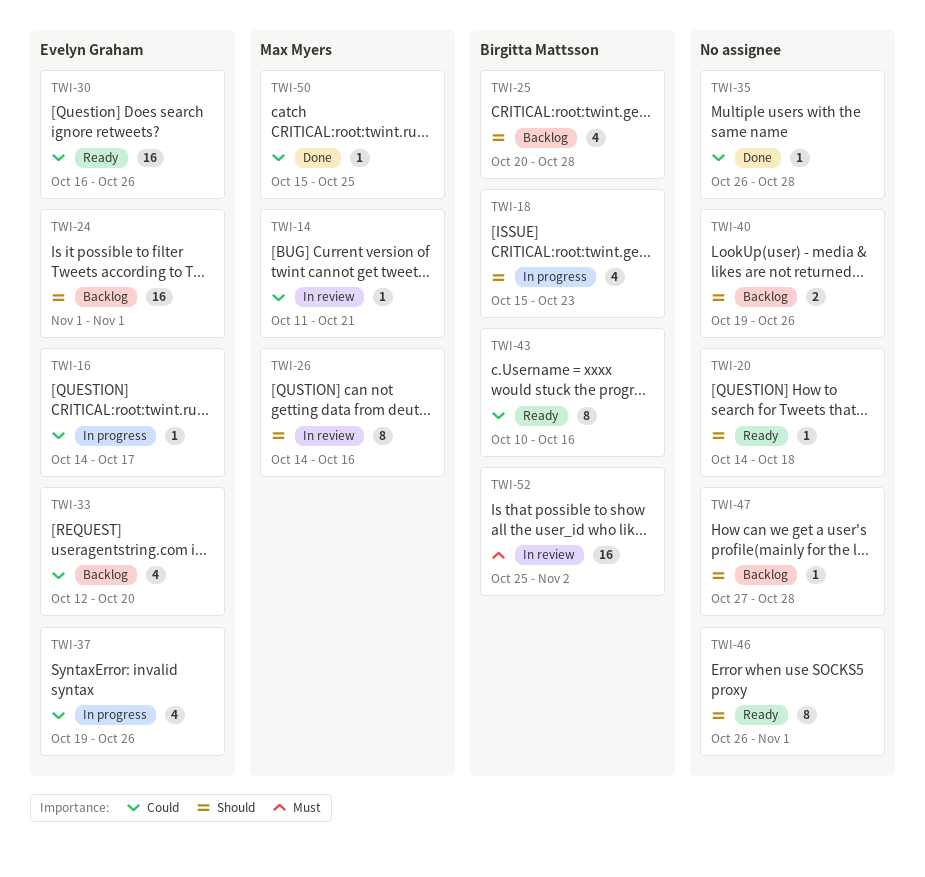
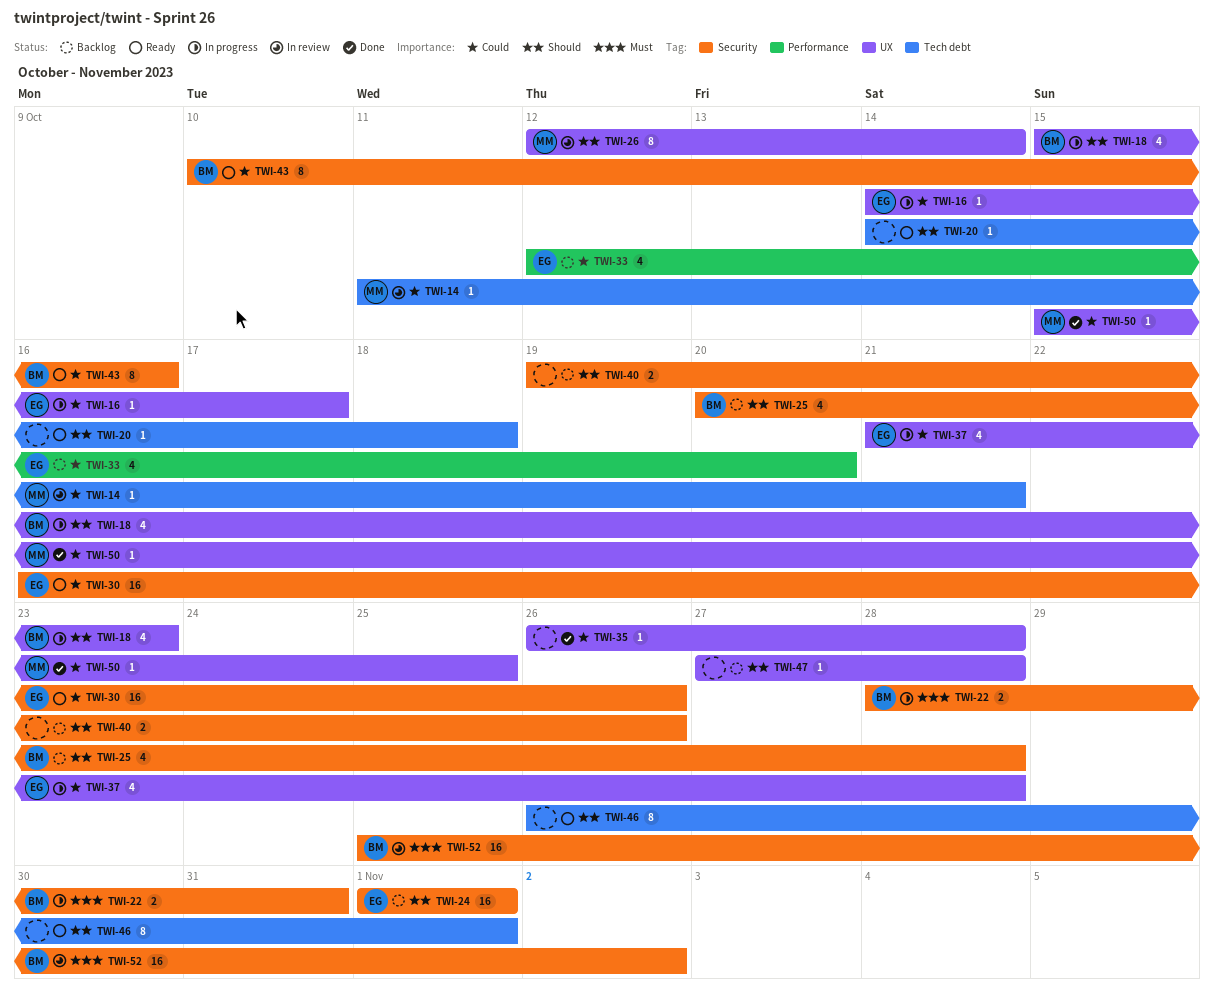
TWI-22: none -> present
TWI-26, start: Oct 14 -> Oct 12
TWI-26, due: Oct 16 -> Oct 14
TWI-37, start: Oct 19 -> Oct 21
TWI-37, due: Oct 26 -> Oct 28

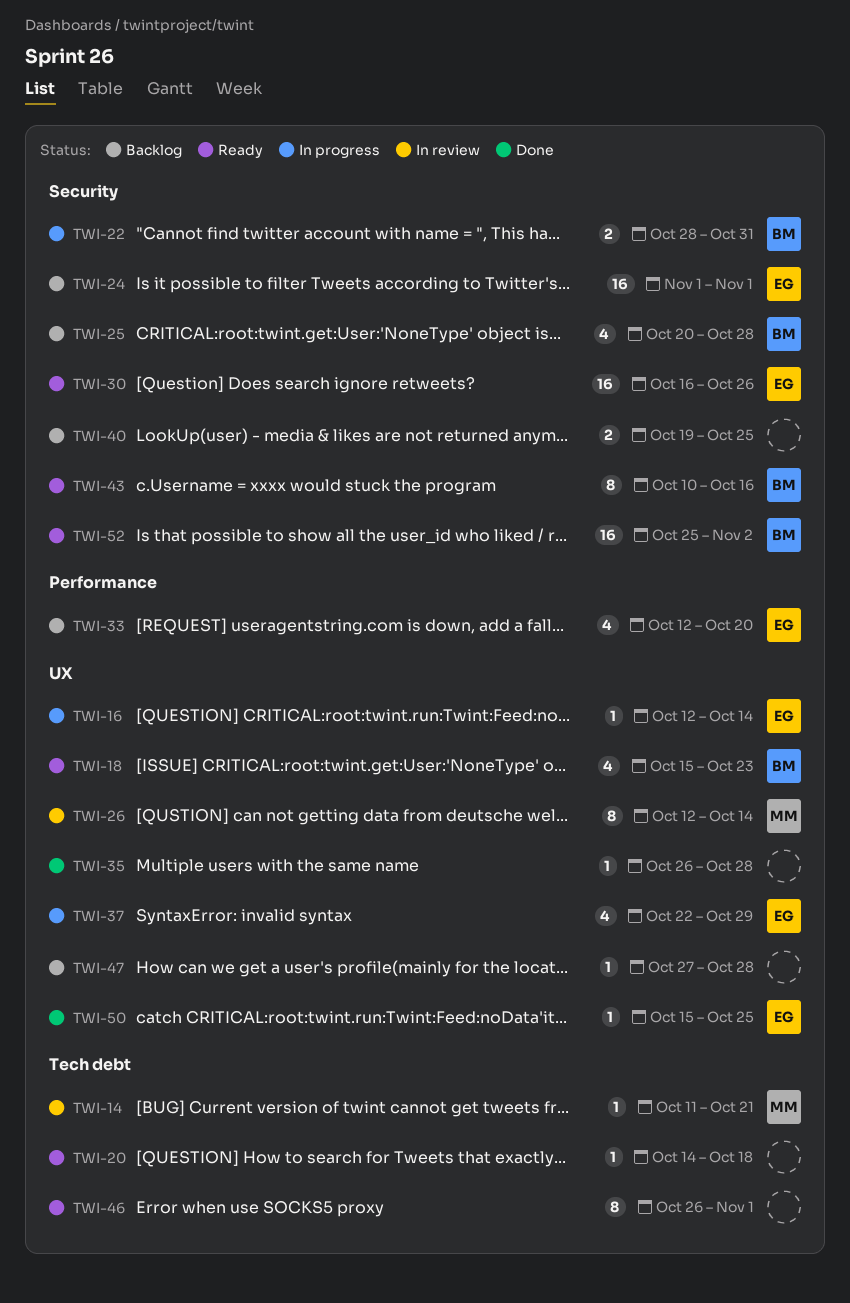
TWI-16, start: Oct 14 -> Oct 12
TWI-16, due: Oct 17 -> Oct 14
TWI-18, status: In progress -> Ready
TWI-37, start: Oct 21 -> Oct 22
TWI-37, due: Oct 28 -> Oct 29
TWI-40, due: Oct 26 -> Oct 25
TWI-50, owner: MM -> EG
TWI-52, status: In review -> Ready

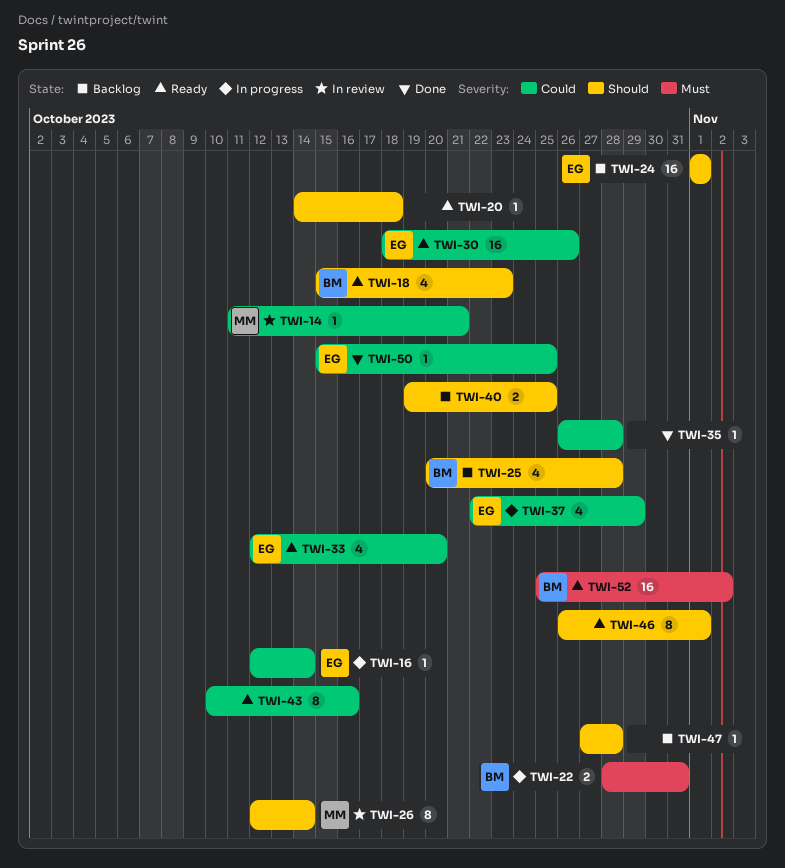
TWI-30, start: Oct 16 -> Oct 18
TWI-33, status: Backlog -> Ready
TWI-43, owner: BM -> none

